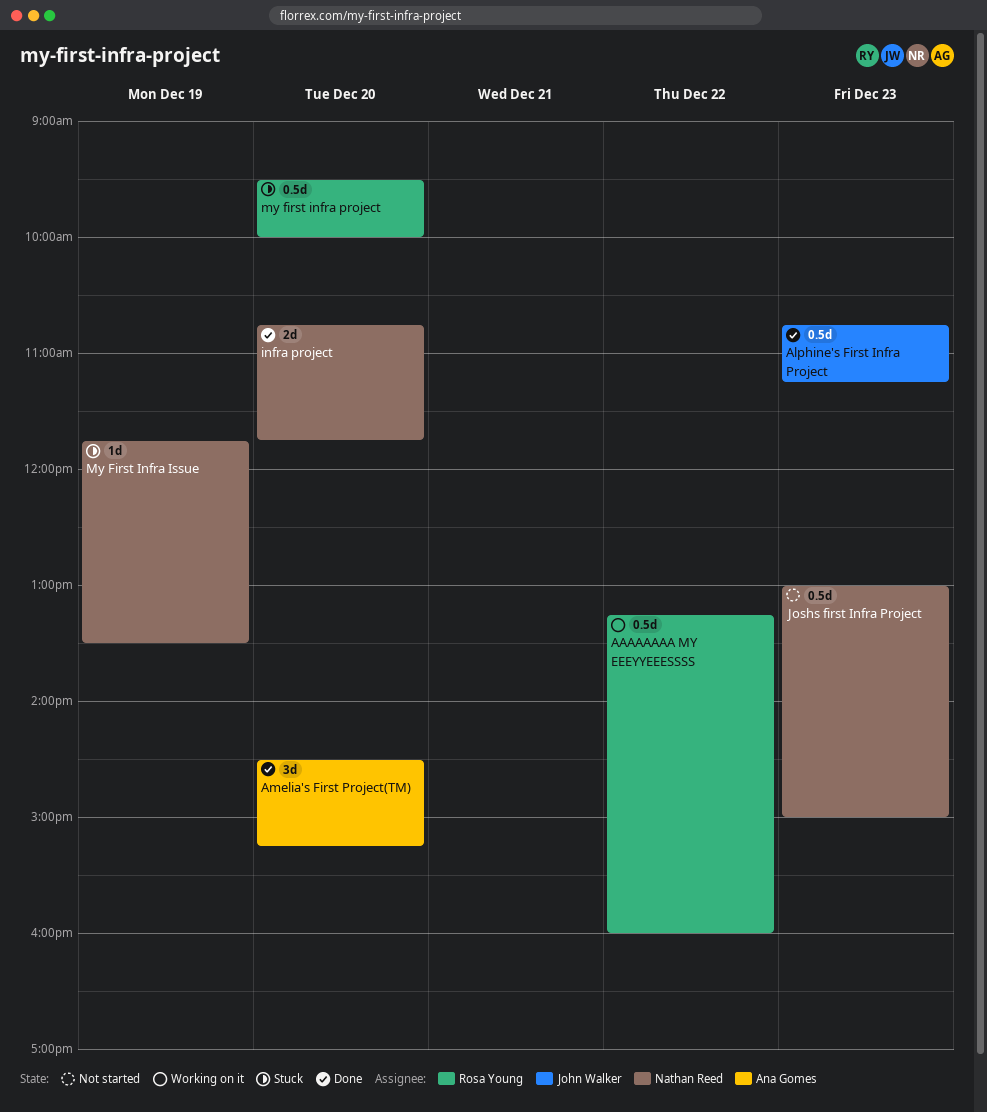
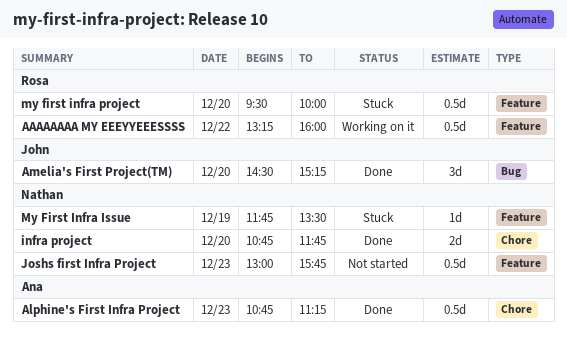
Alphine's First Infra Project, owner: John Walker -> Ana Gomes
Amelia's First Project(TM), owner: Ana Gomes -> John Walker
Joshs first Infra Project, ends: 15:00 -> 15:45

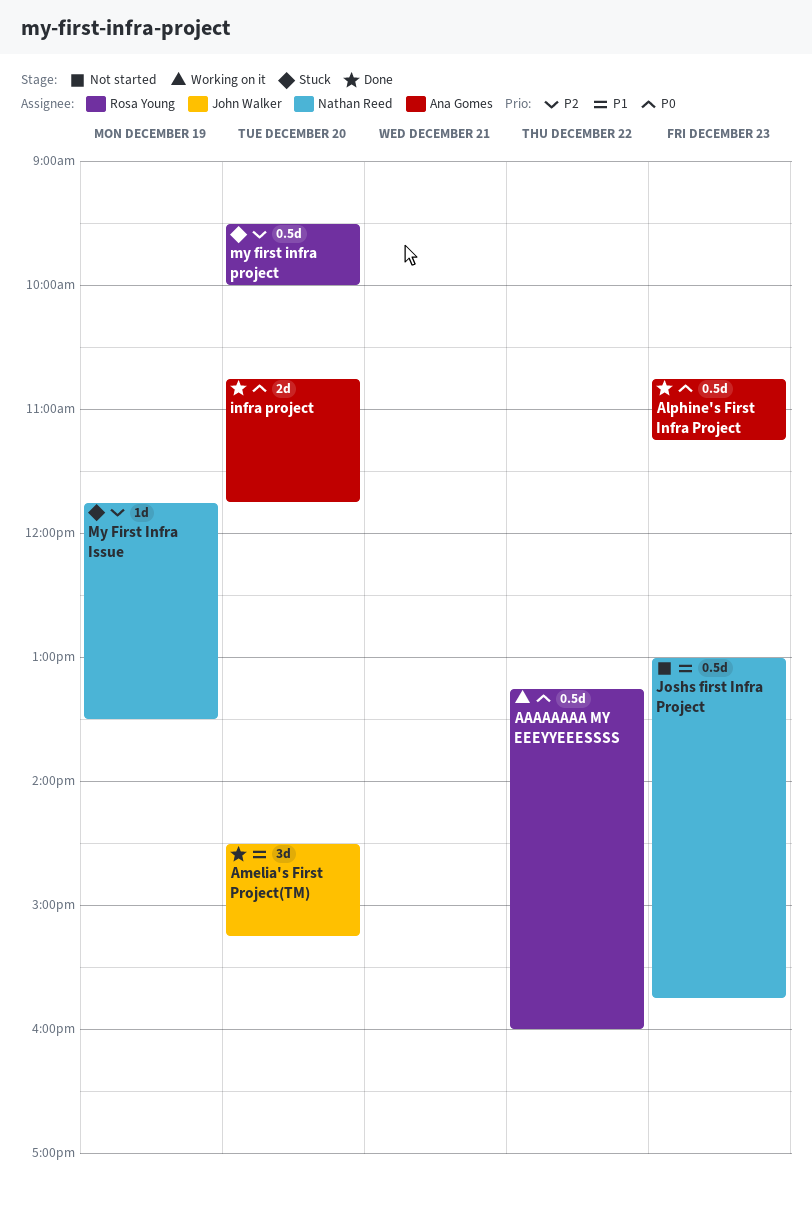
infra project, owner: Nathan Reed -> Ana Gomes

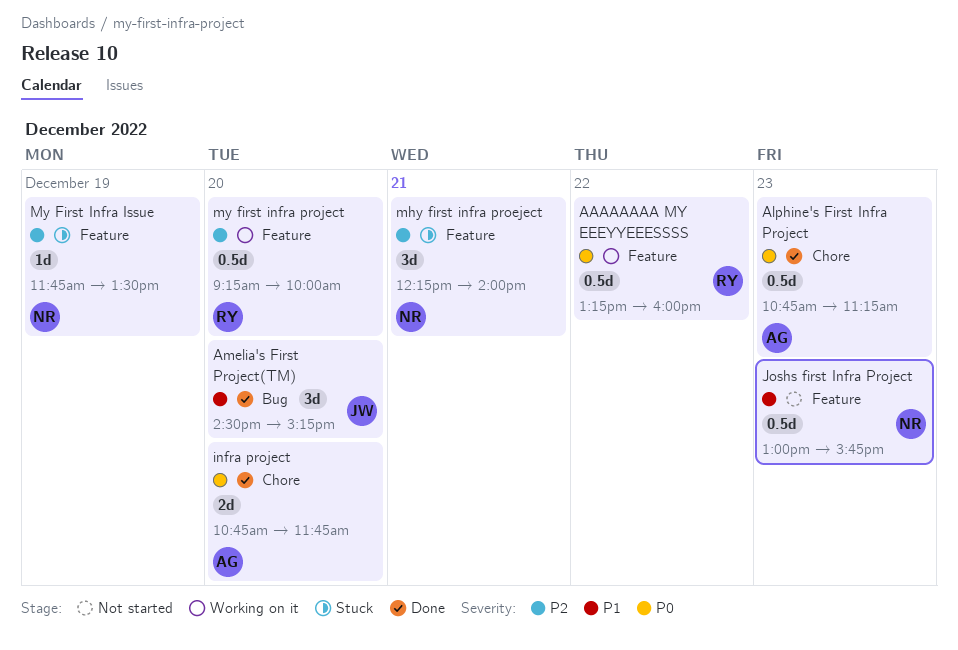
mhy first infra proeject: none -> present
my first infra project, status: Stuck -> Working on it
my first infra project, begins: 09:30 -> 09:15

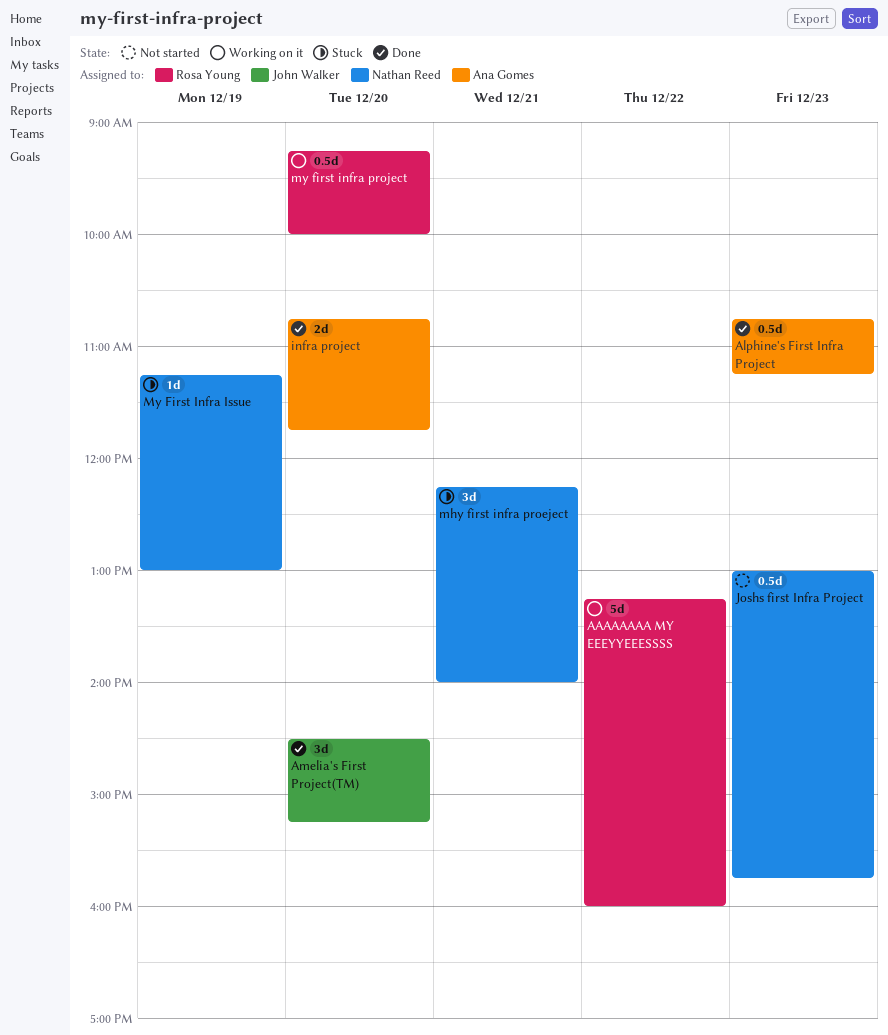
AAAAAAAA MY EEEYYEEESSSS, estimate: 0.5d -> 5d
My First Infra Issue, begins: 11:45 -> 11:15
My First Infra Issue, ends: 13:30 -> 13:00

